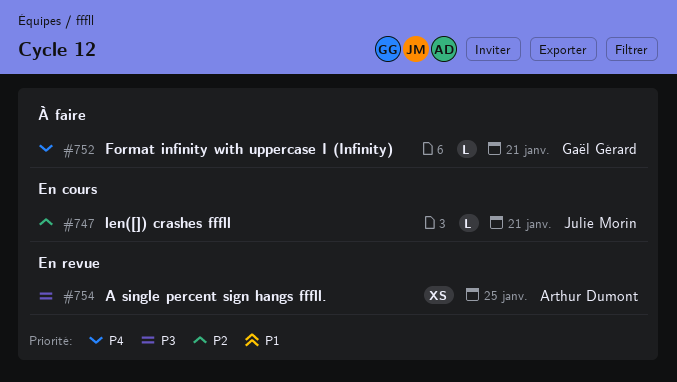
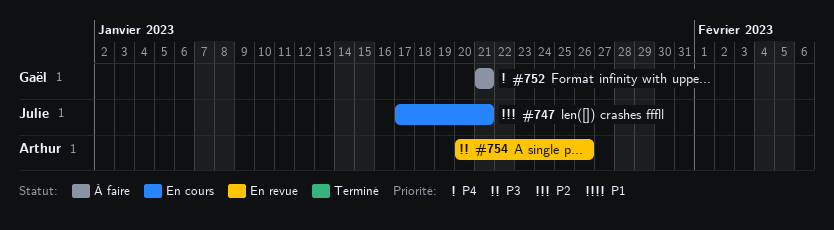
#754, due: Jan 25 -> Jan 26

